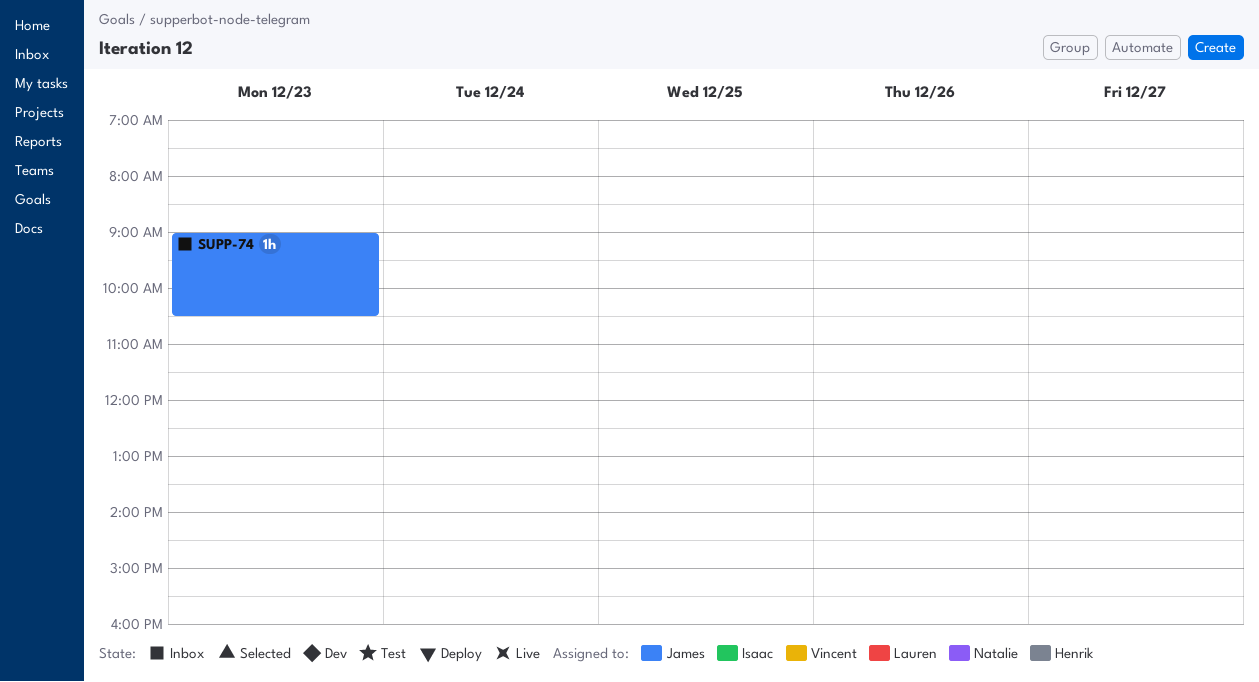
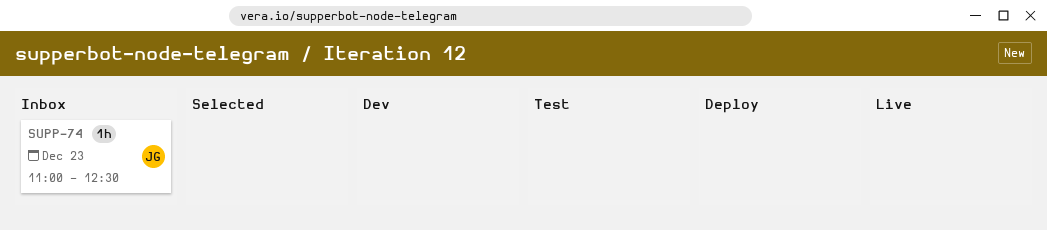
SUPP-74, begins: 09:00 -> 11:00
SUPP-74, ends: 10:30 -> 12:30

